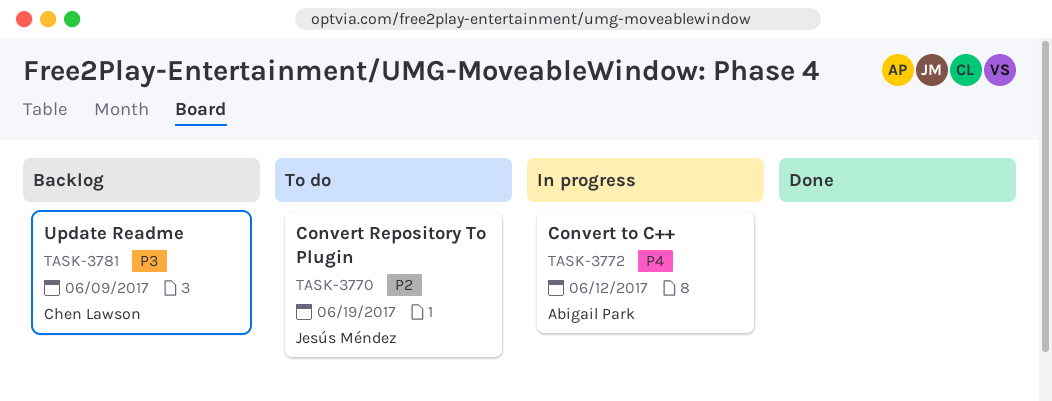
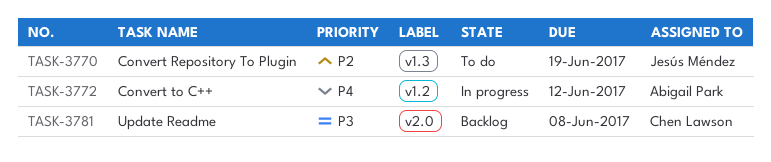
TASK-3781, due: Jun 9 -> Jun 8

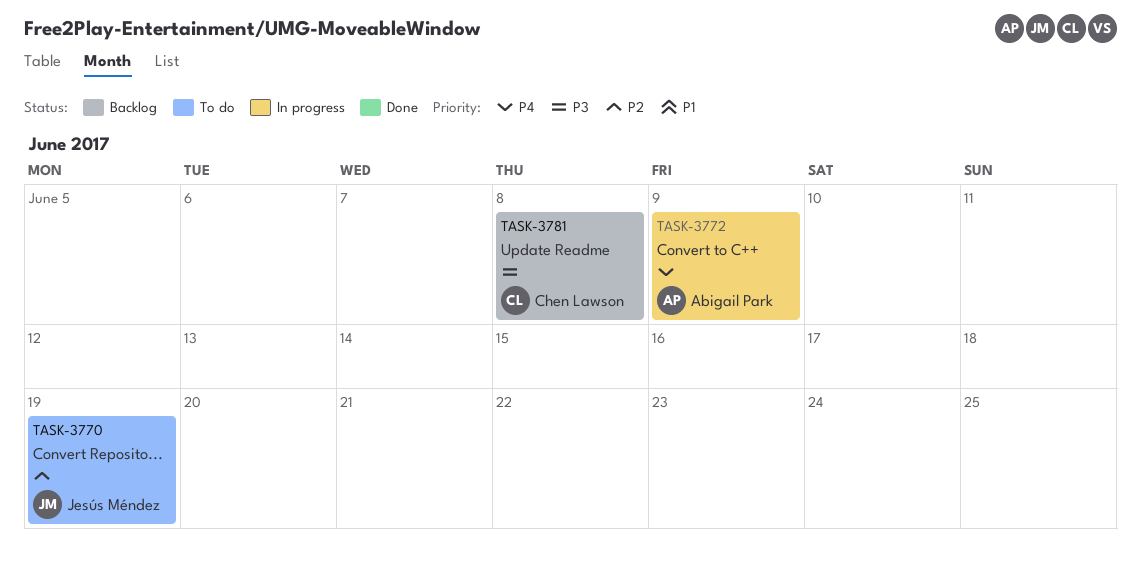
TASK-3772, due: Jun 12 -> Jun 9

